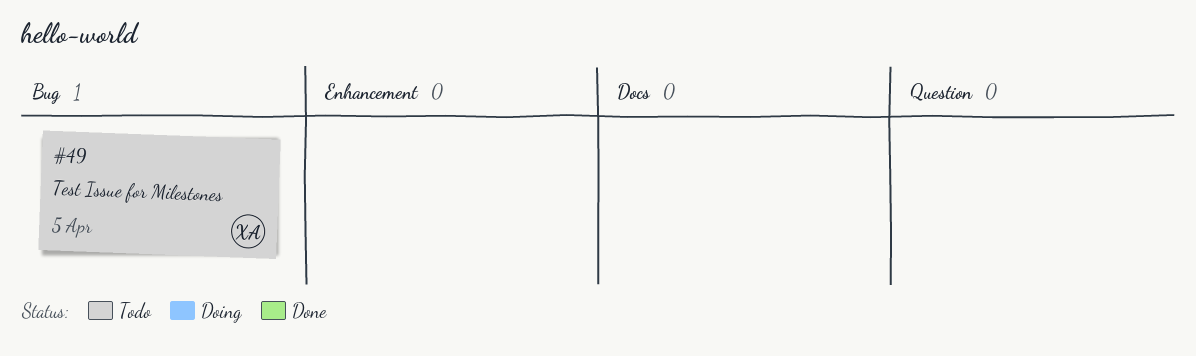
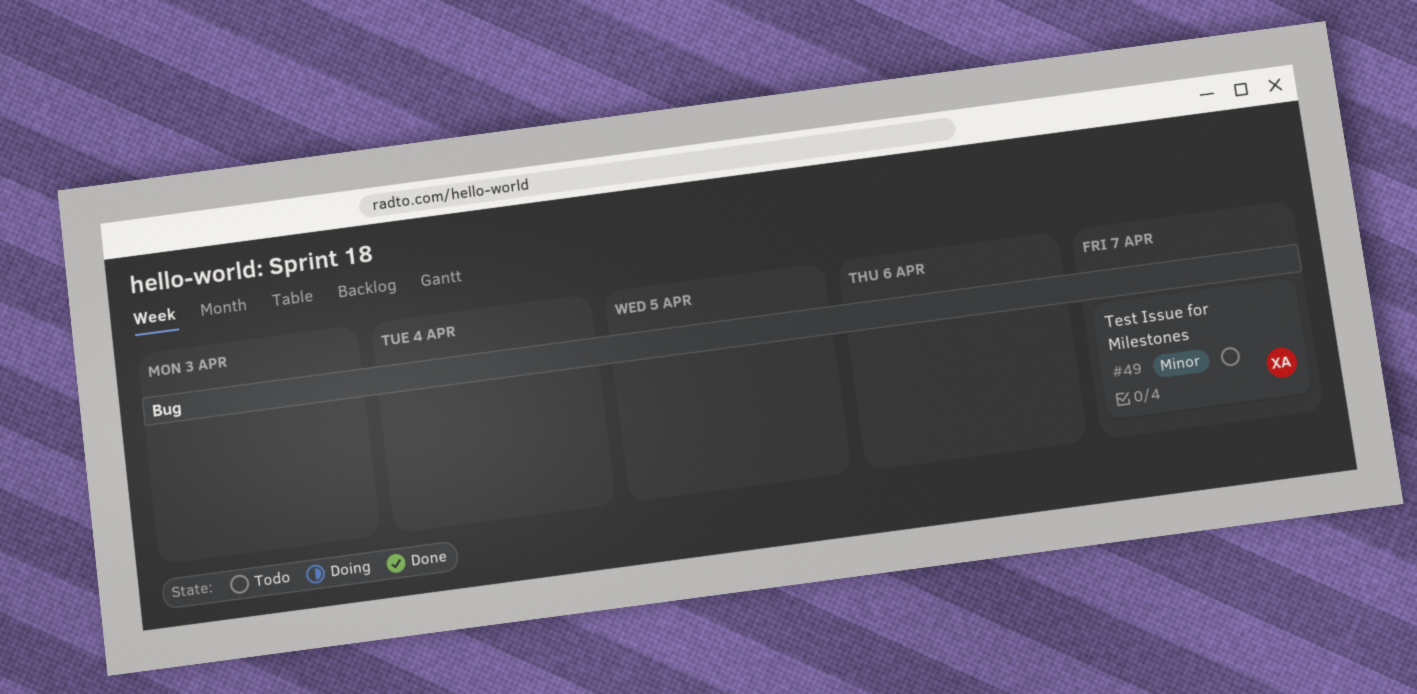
#49, due: Apr 5 -> Apr 7

